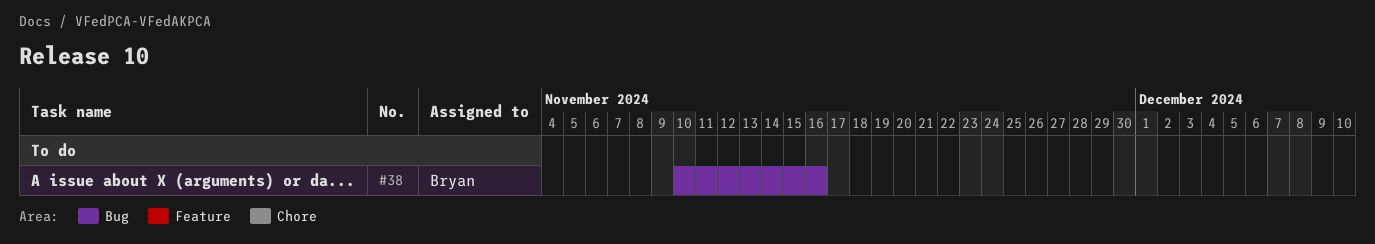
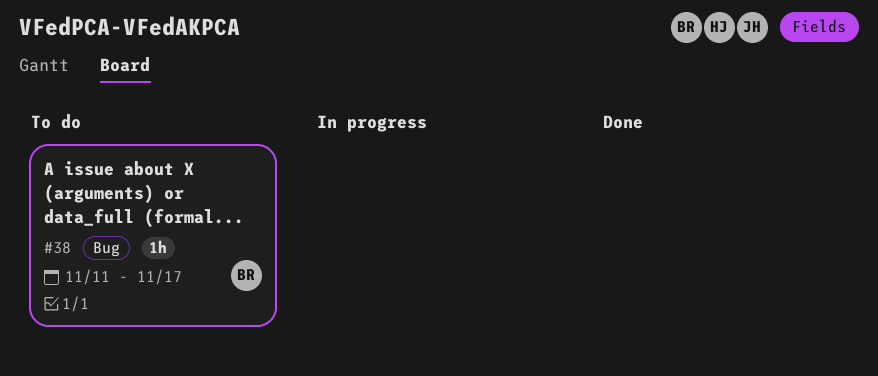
#38, start: Nov 10 -> Nov 11
#38, due: Nov 16 -> Nov 17

